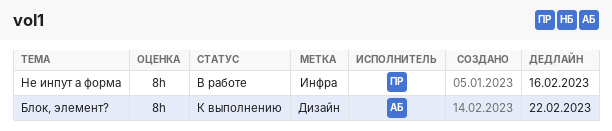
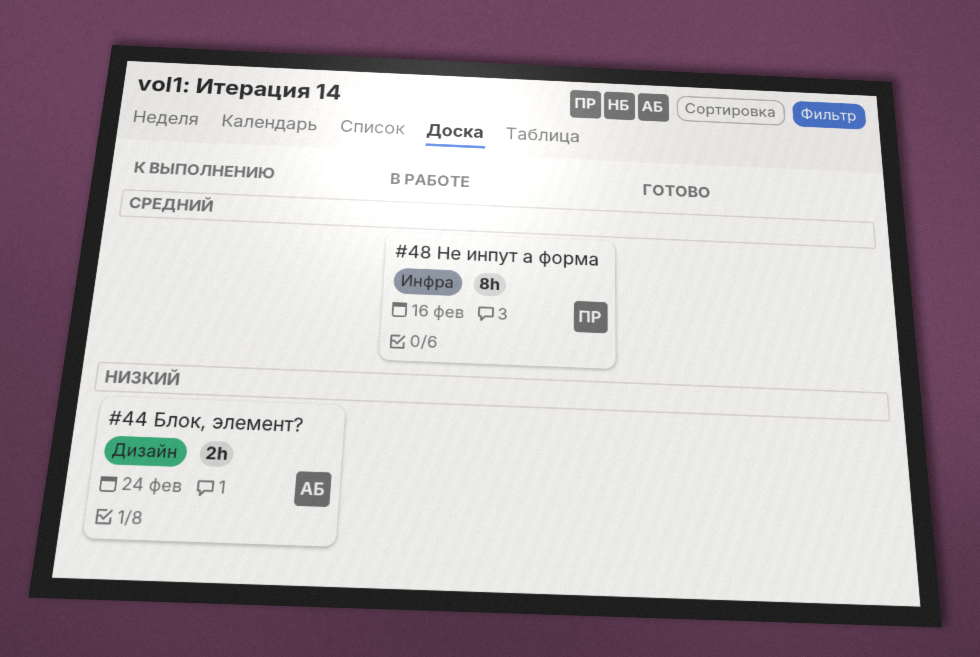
Блок, элемент?, estimate: 8h -> 2h
Блок, элемент?, due: Feb 22 -> Feb 24

